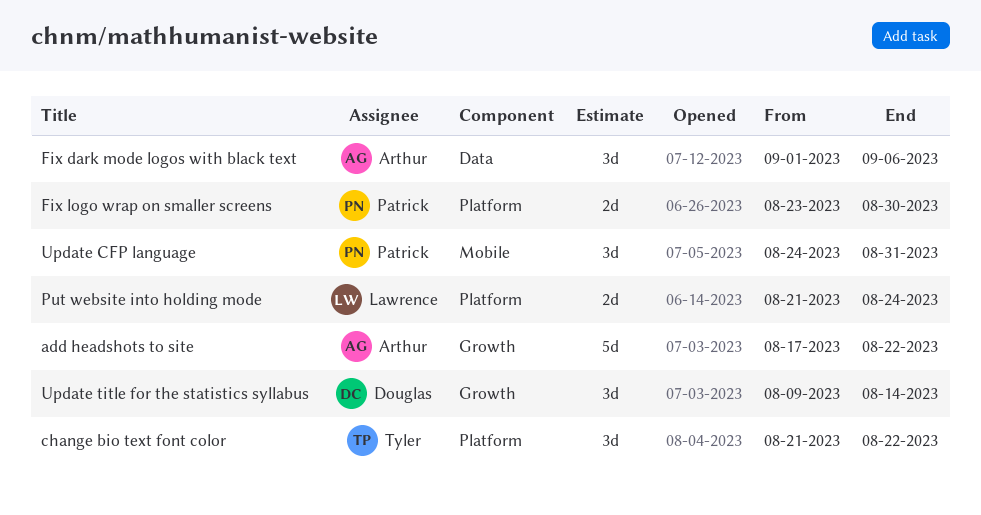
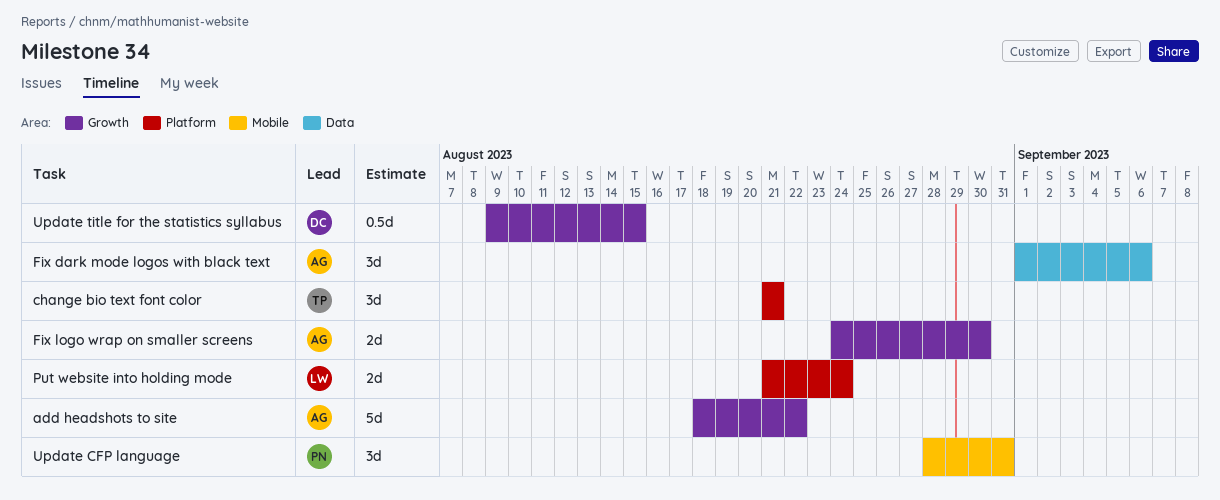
add headshots to site, start: Aug 17 -> Aug 18
change bio text font color, due: Aug 22 -> Aug 21
Fix logo wrap on smaller screens, owner: Patrick -> Arthur
Fix logo wrap on smaller screens, label: Platform -> Growth
Fix logo wrap on smaller screens, start: Aug 23 -> Aug 24
Update CFP language, start: Aug 24 -> Aug 28
Update title for the statistics syllabus, estimate: 3d -> 0.5d
Update title for the statistics syllabus, due: Aug 14 -> Aug 15

